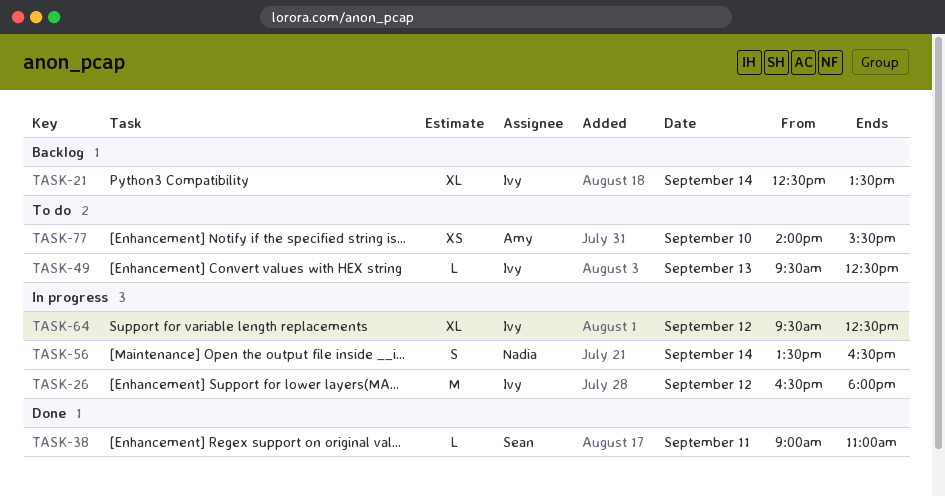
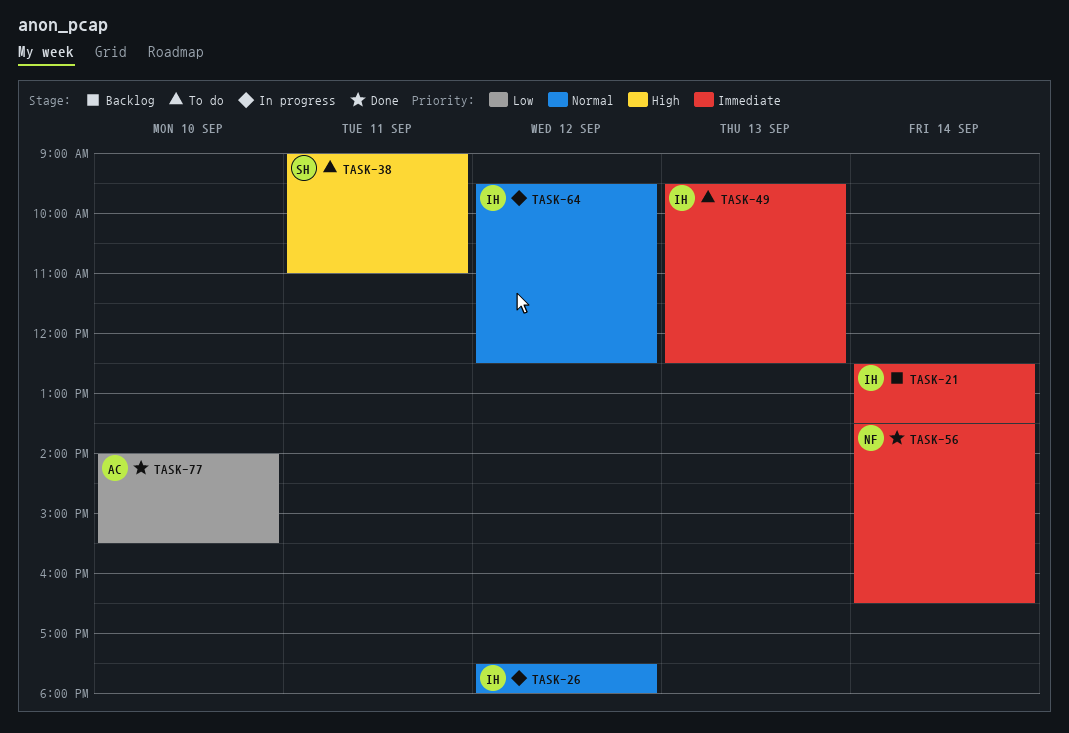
TASK-26, begins: 16:30 -> 17:30
TASK-38, status: Done -> To do
TASK-56, status: In progress -> Done
TASK-77, status: To do -> Done

